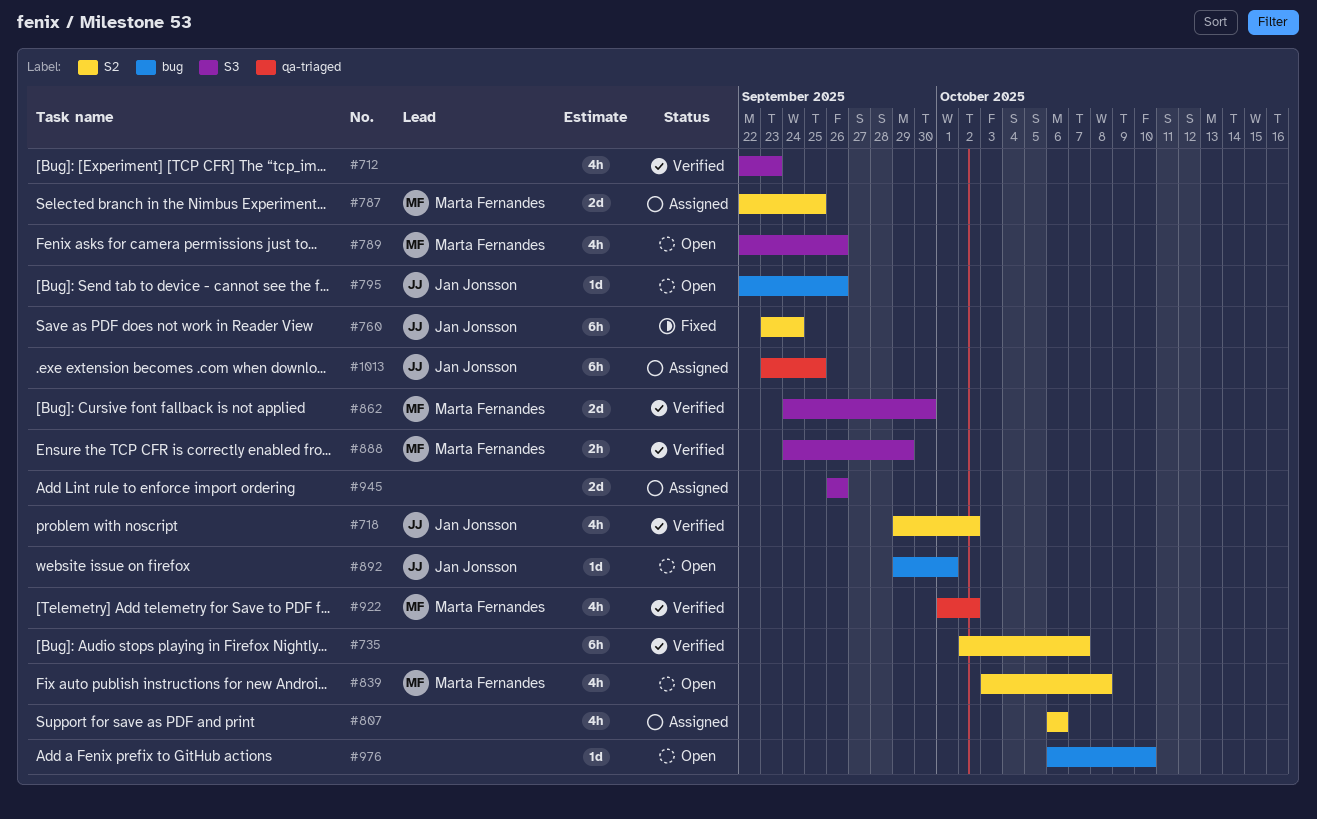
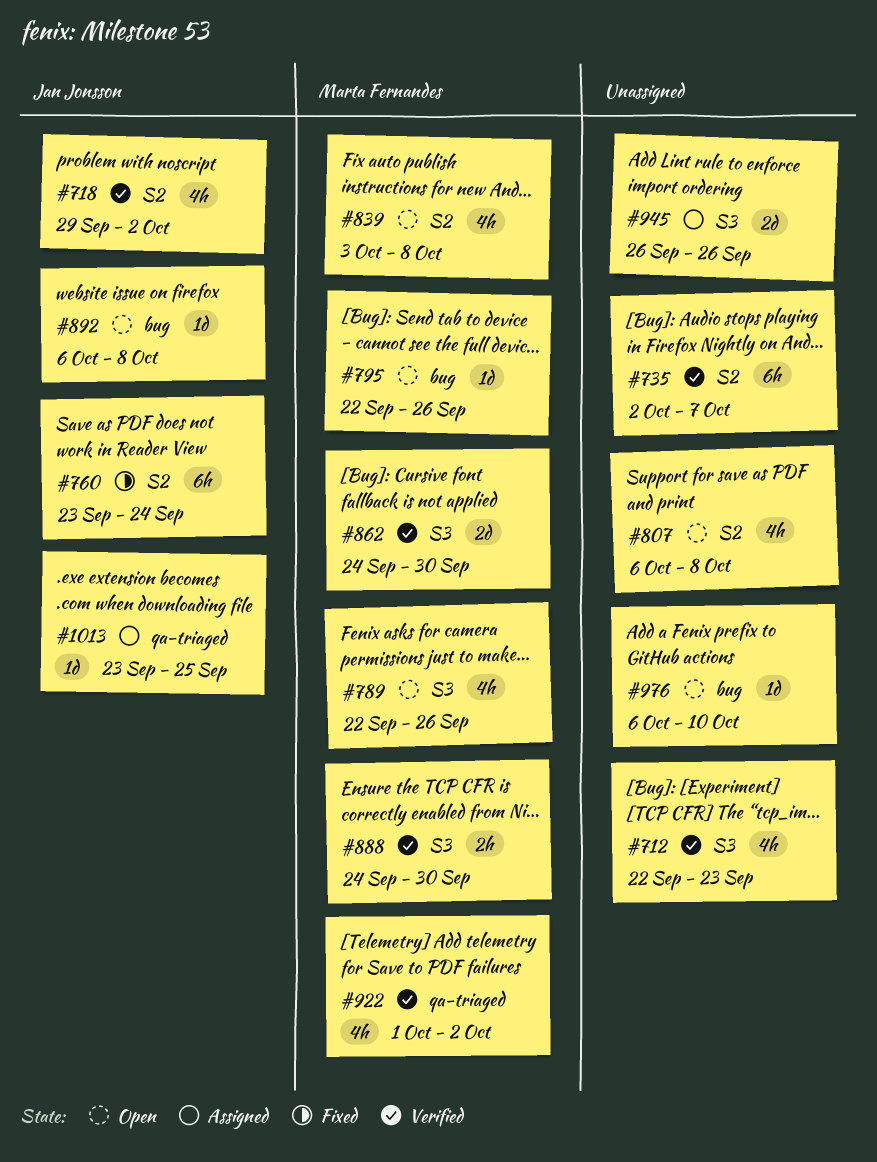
#787: present -> none
#795, owner: Jan Jonsson -> Marta Fernandes
#807, status: Assigned -> Open
#807, due: Oct 6 -> Oct 8
#888, due: Sep 29 -> Sep 30
#892, start: Sep 29 -> Oct 6
#892, due: Oct 1 -> Oct 8
#1013, estimate: 6h -> 1d

